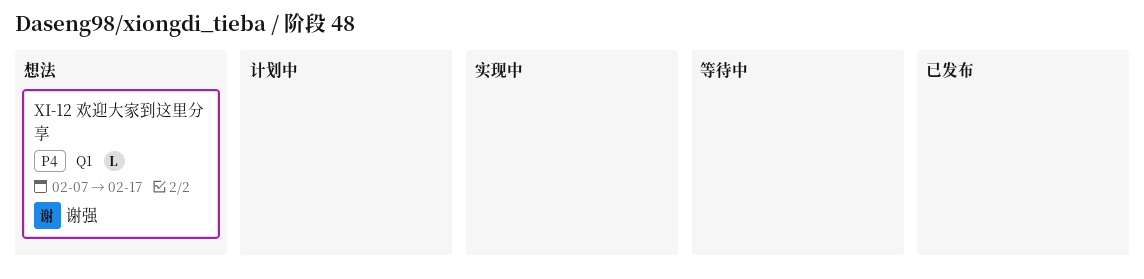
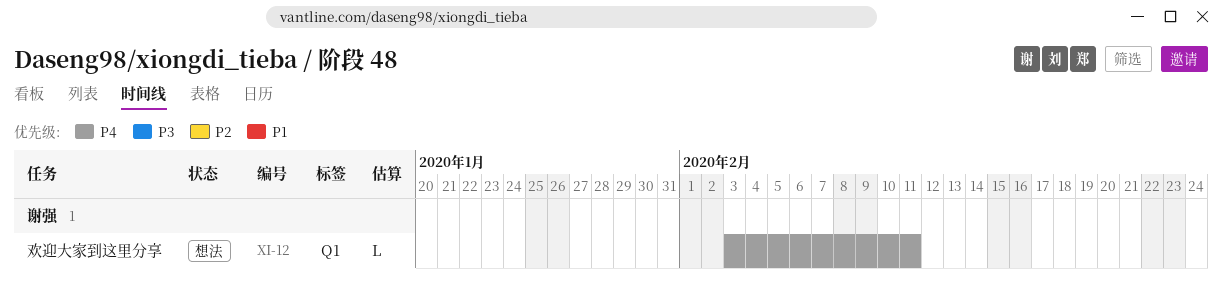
XI-12, start: Feb 7 -> Feb 3
XI-12, due: Feb 17 -> Feb 11

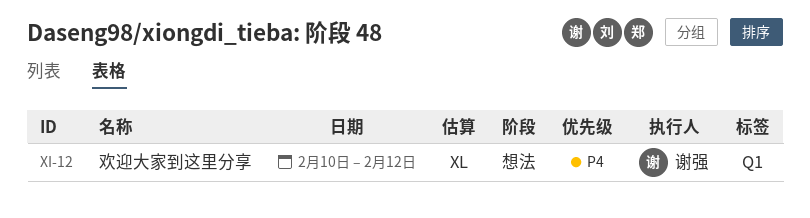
XI-12, estimate: L -> XL
XI-12, start: Feb 3 -> Feb 10
XI-12, due: Feb 11 -> Feb 12

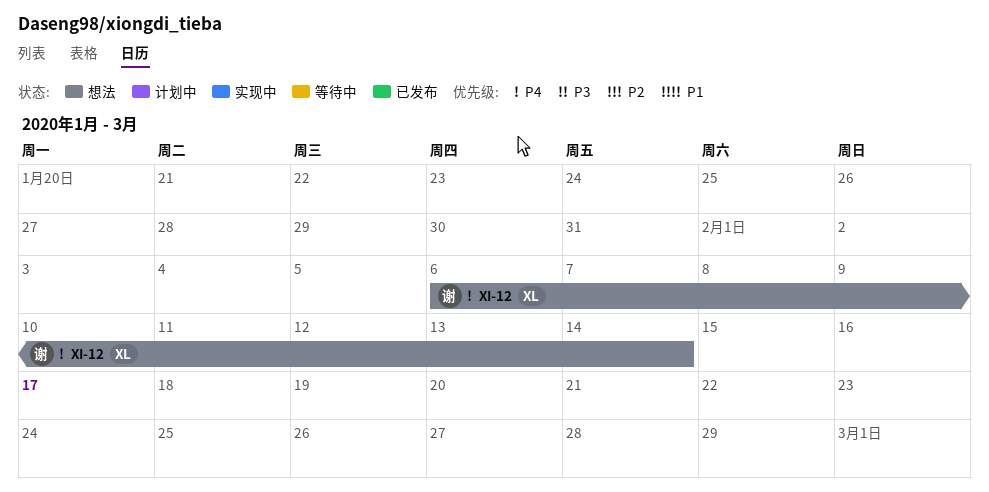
XI-12, start: Feb 10 -> Feb 6
XI-12, due: Feb 12 -> Feb 14

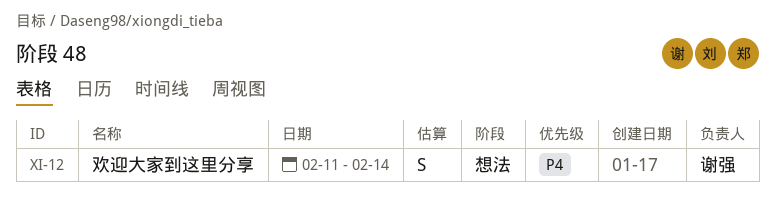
XI-12, estimate: XL -> S
XI-12, start: Feb 6 -> Feb 11

